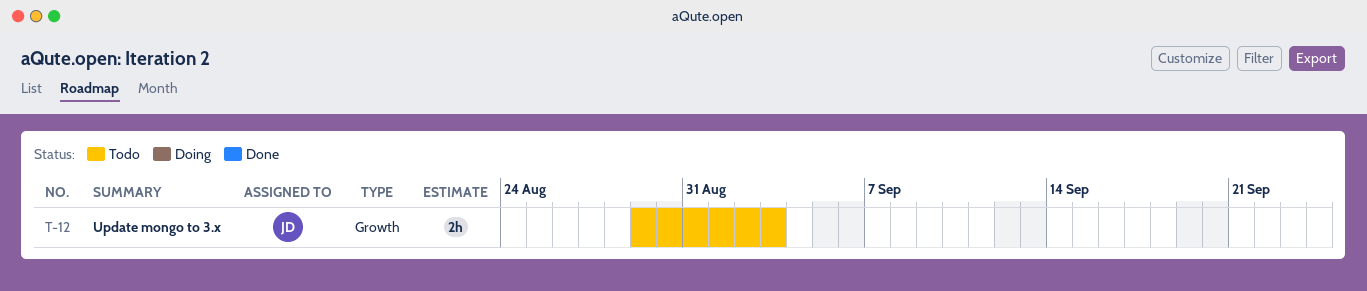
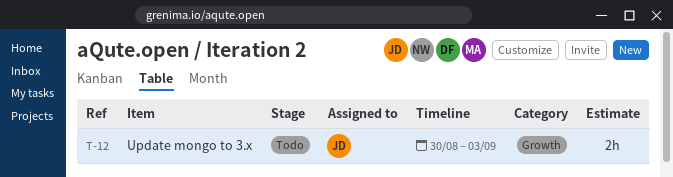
T-12, start: Aug 29 -> Aug 30

